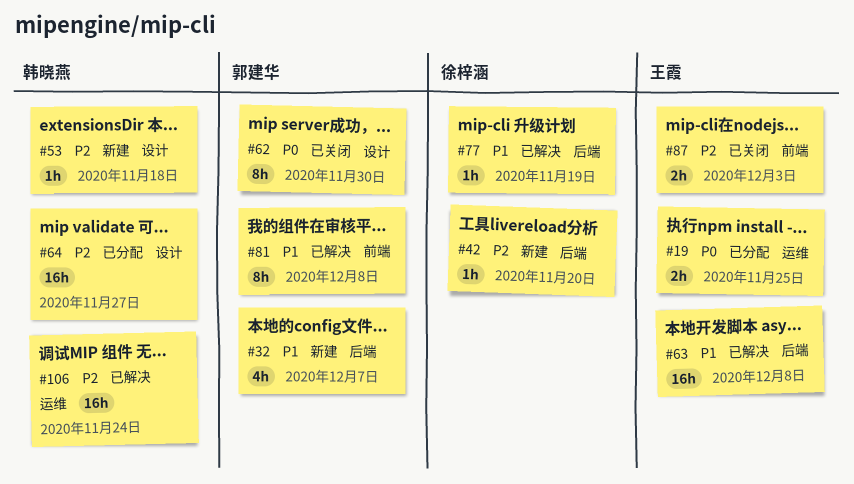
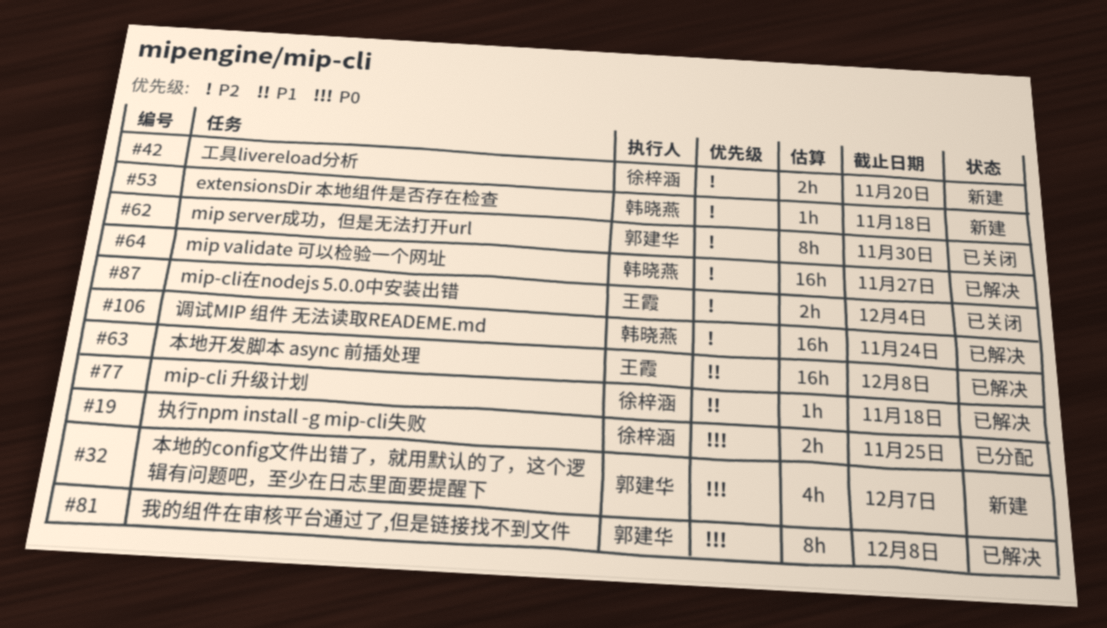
#19, owner: 王霞 -> 徐梓涵
#32, priority: P1 -> P0
#42, estimate: 1h -> 2h
#62, priority: P0 -> P2
#64, status: 已分配 -> 已解决
#77, due: Nov 19 -> Nov 18
#81, priority: P1 -> P0
#87, due: Dec 3 -> Dec 4

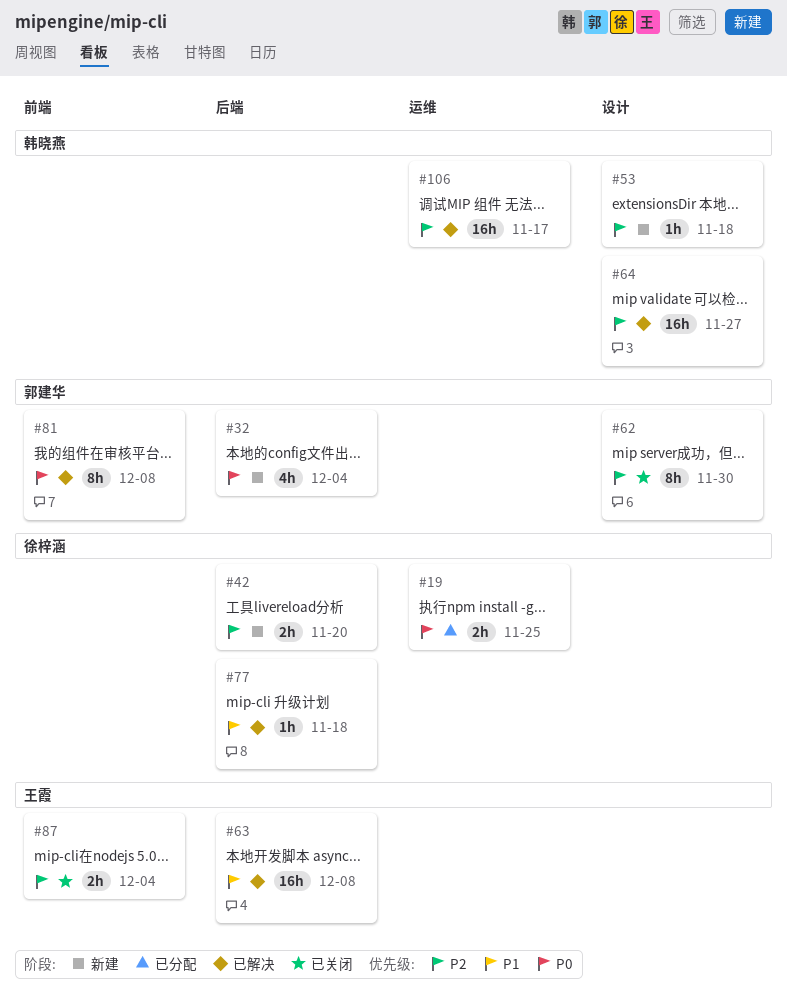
#32, due: Dec 7 -> Dec 4
#106, due: Nov 24 -> Nov 17

